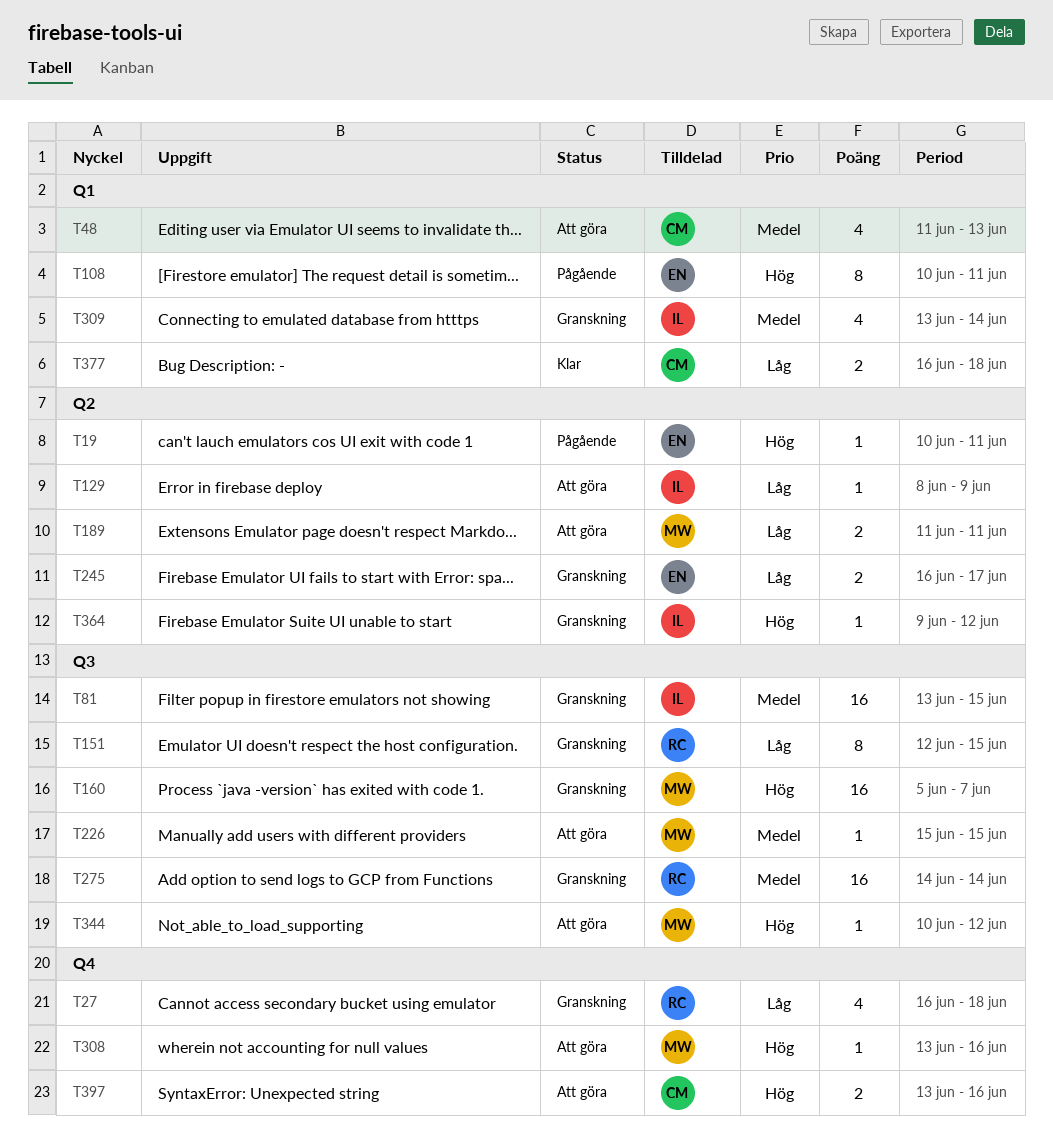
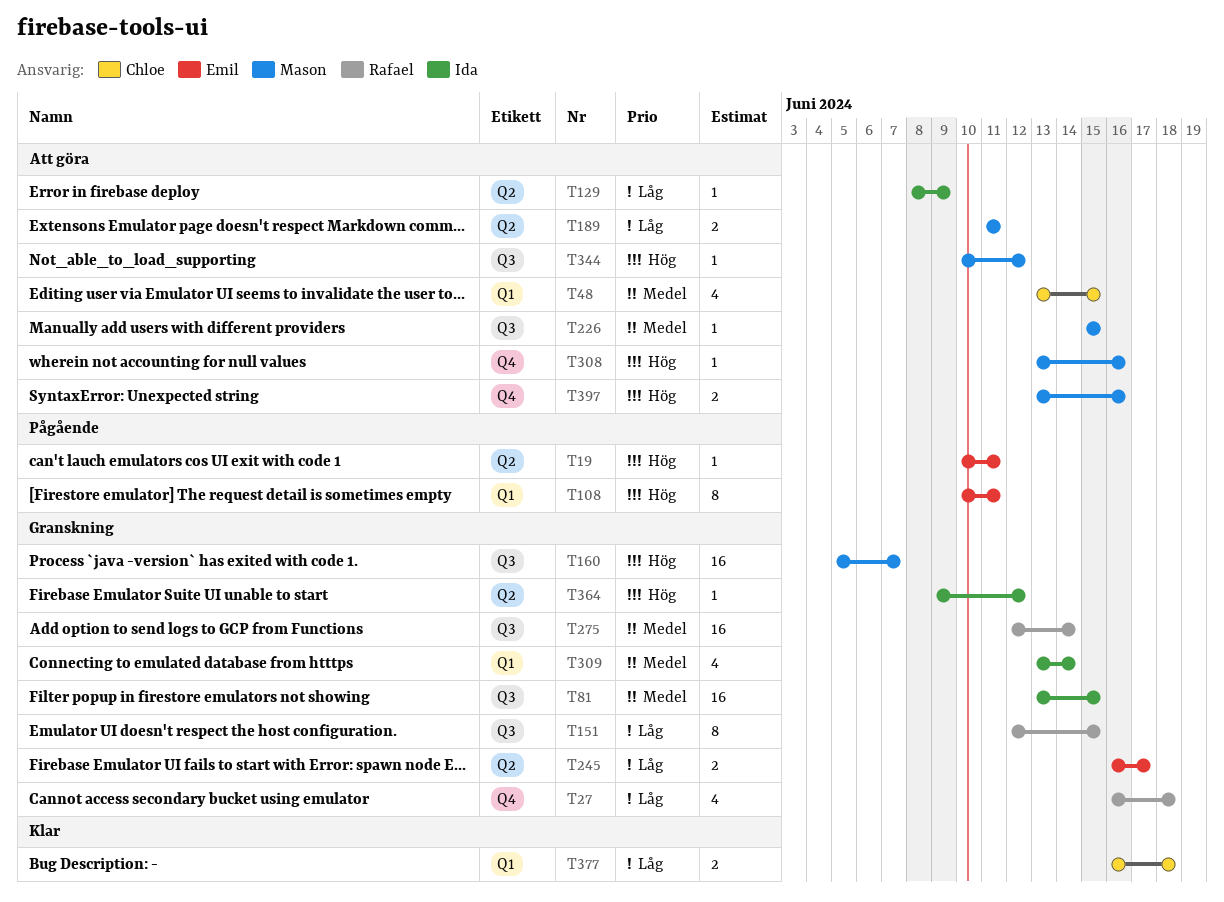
T48, start: Jun 11 -> Jun 13
T48, due: Jun 13 -> Jun 15
T275, start: Jun 14 -> Jun 12
T397, owner: Chloe -> Mason

